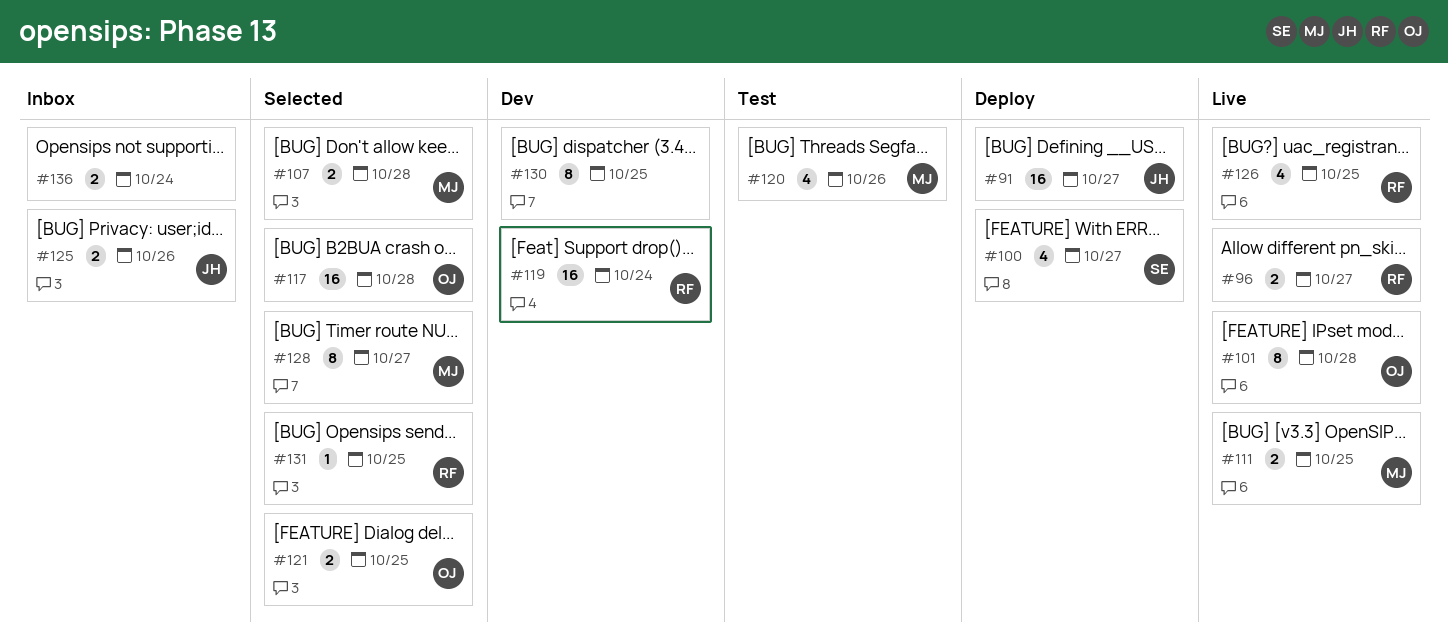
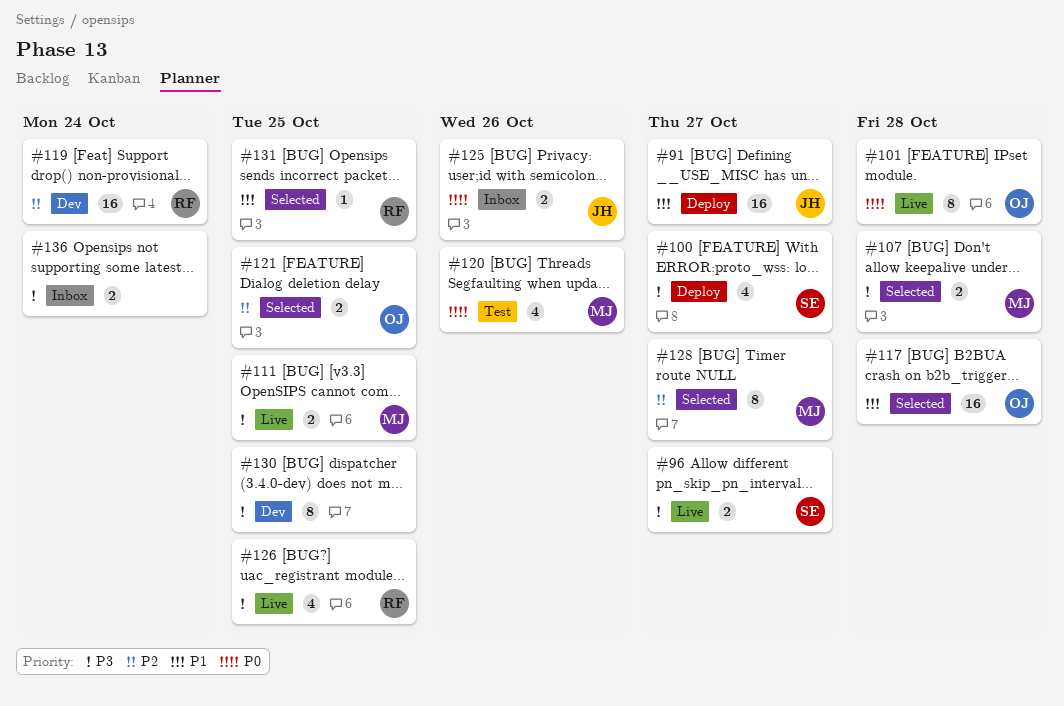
#96, owner: RF -> SE

